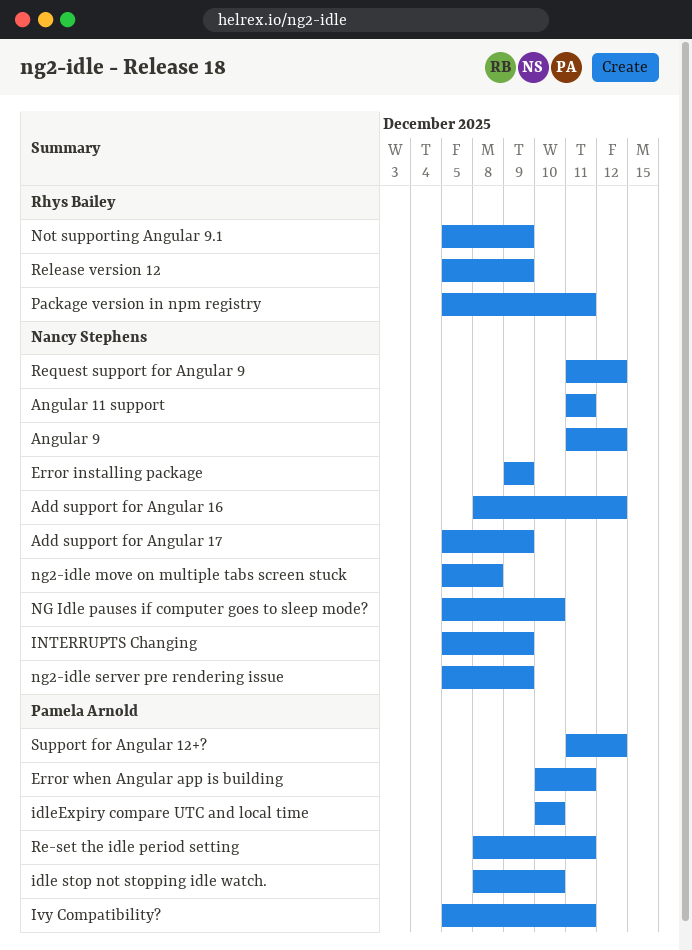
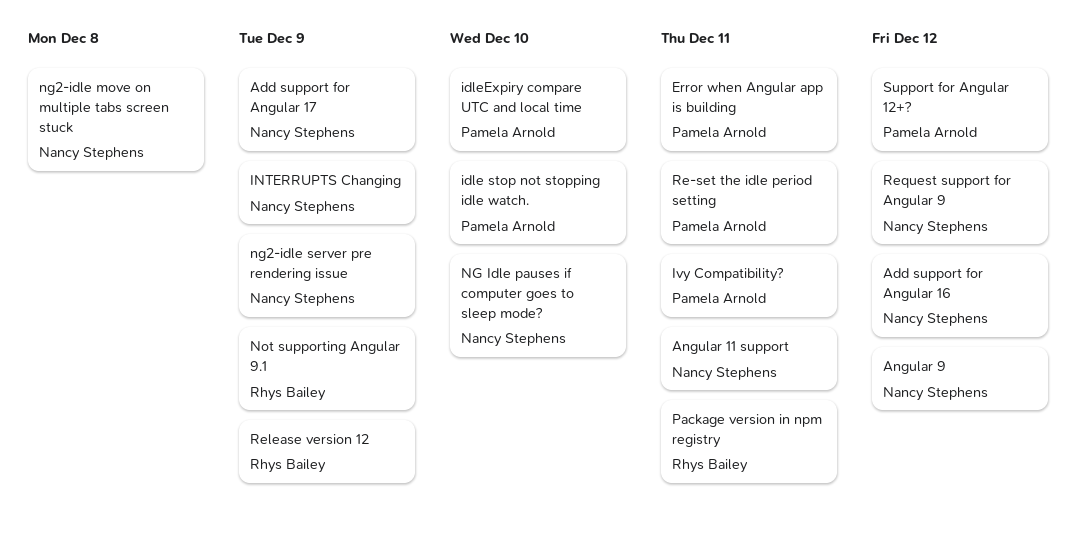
Error installing package: present -> none

